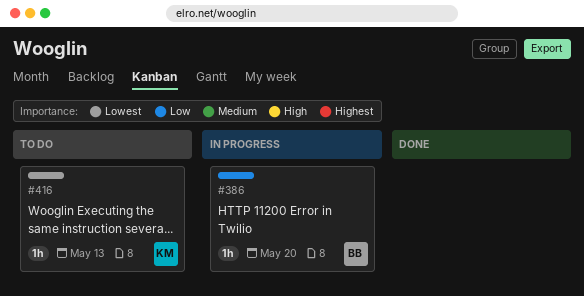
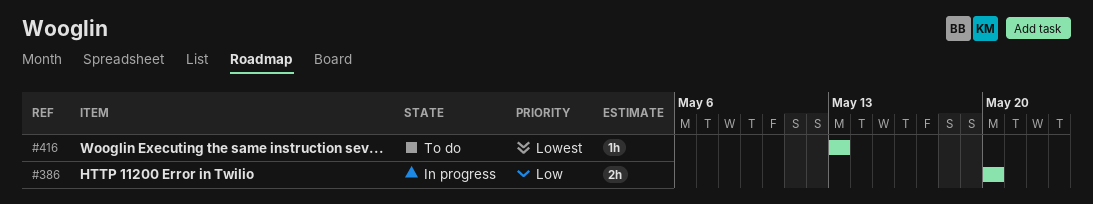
#386, estimate: 1h -> 2h

